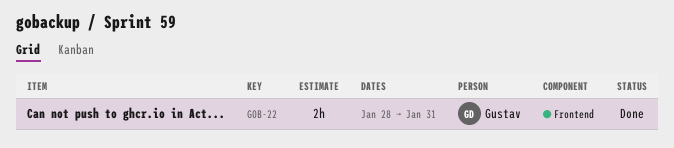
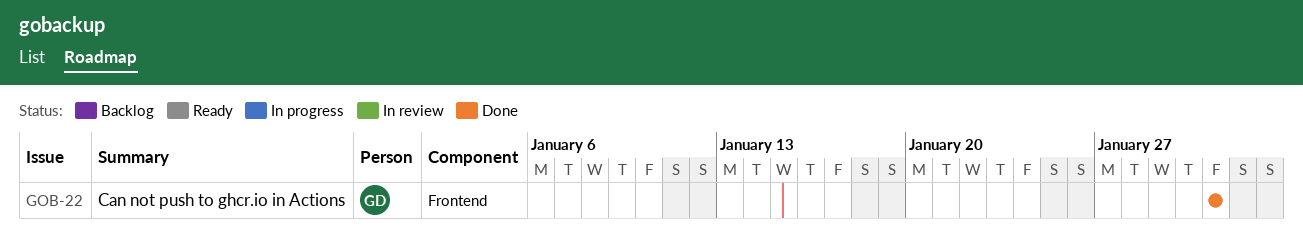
GOB-22, start: Jan 28 -> Jan 31

